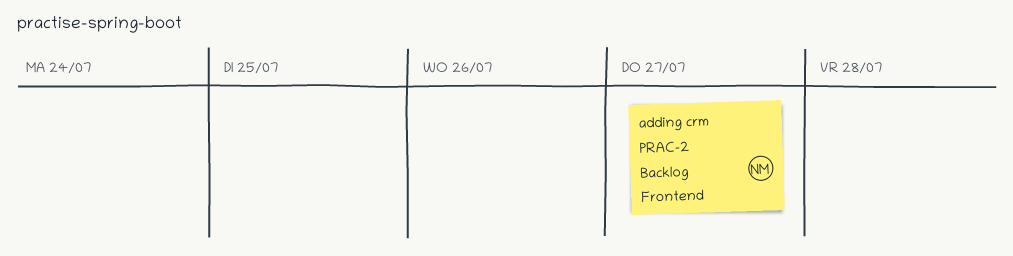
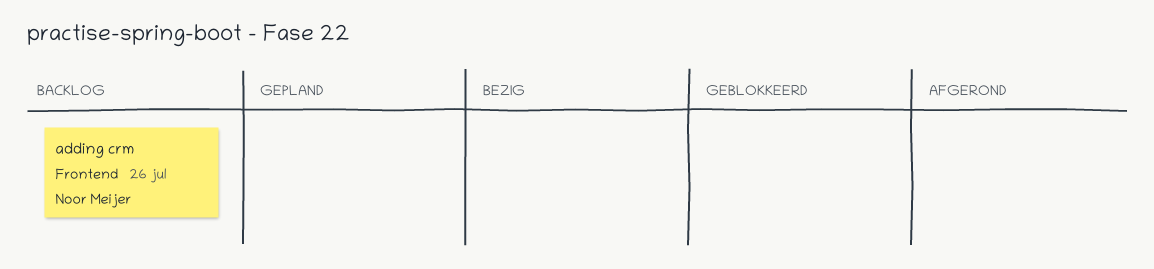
adding crm, due: Jul 27 -> Jul 26

